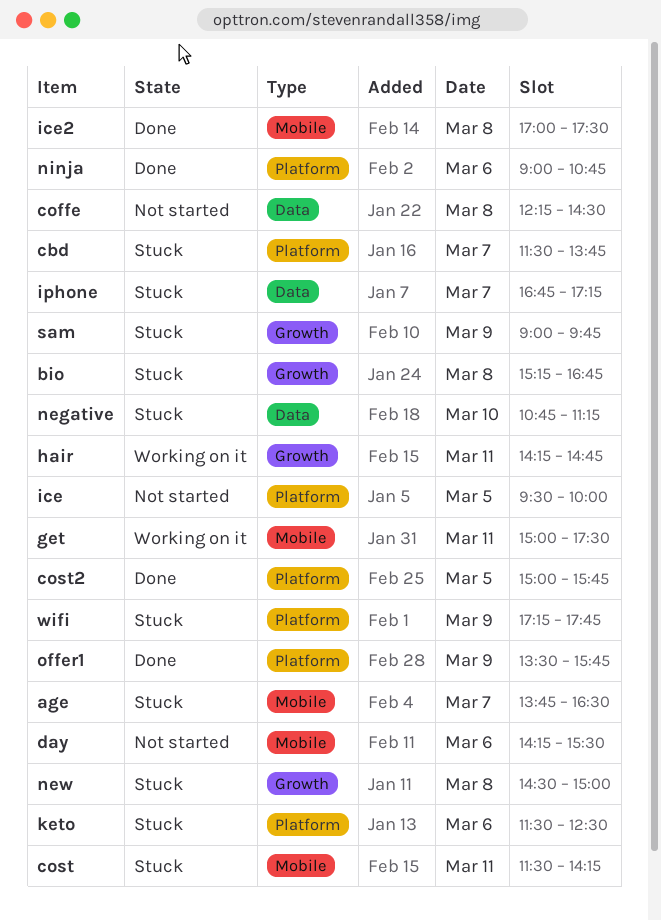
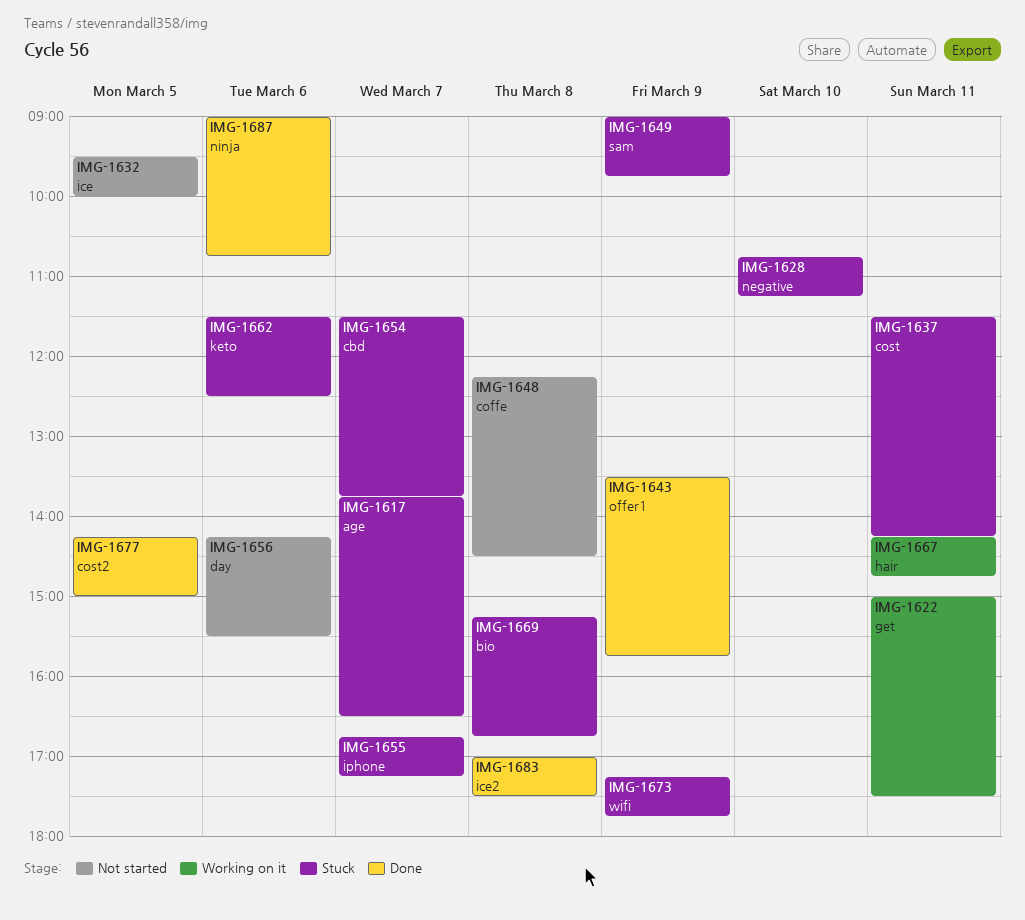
cost2, begins: 15:00 -> 14:15
cost2, ends: 15:45 -> 15:00
new: present -> none

